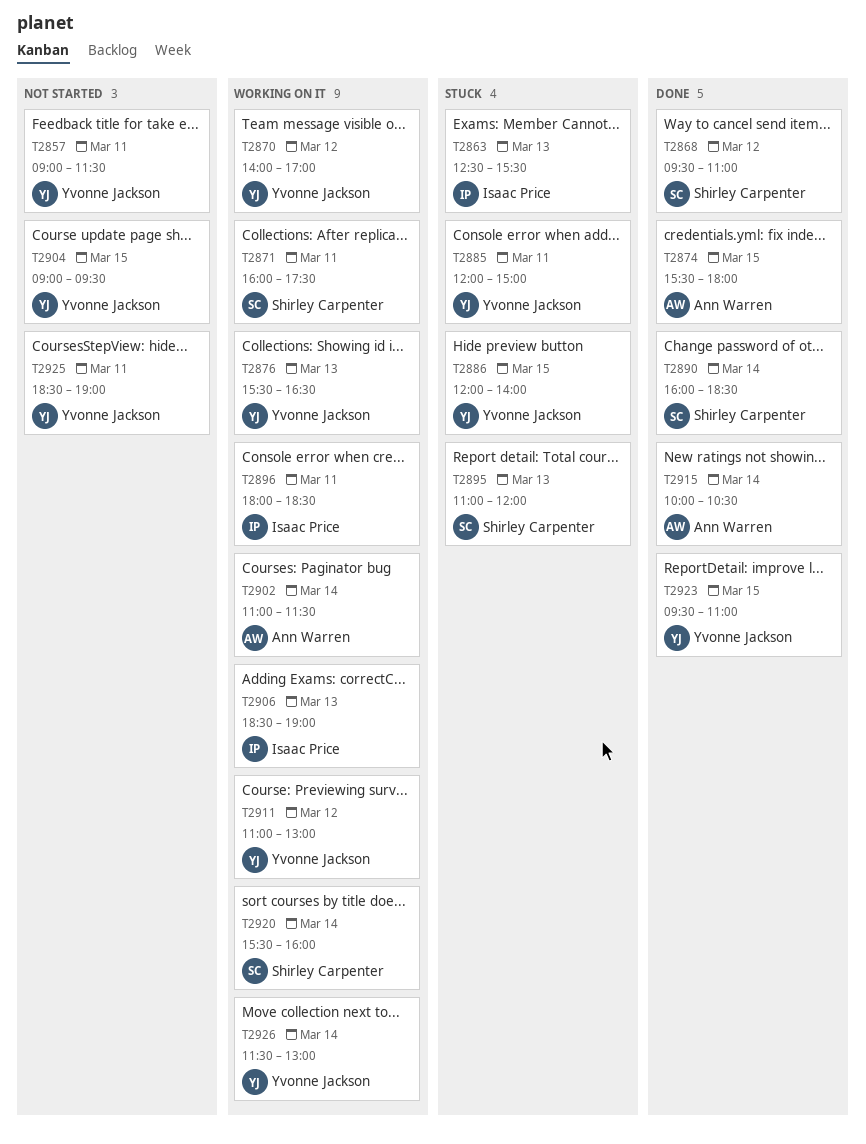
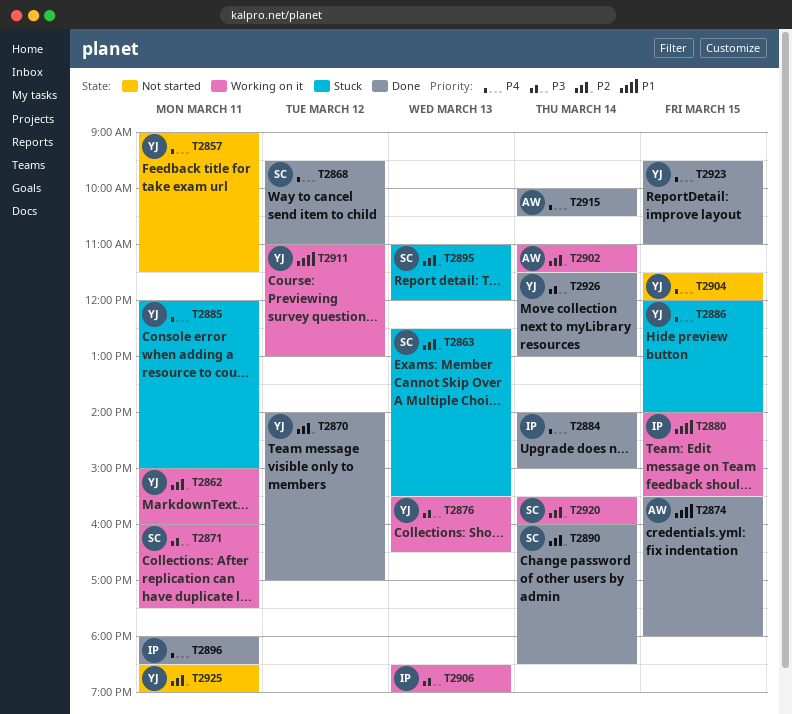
T2862: none -> present
T2863, owner: Isaac Price -> Shirley Carpenter
T2870, status: Working on it -> Done
T2880: none -> present
T2884: none -> present
T2896, status: Working on it -> Done
T2904, begins: 09:00 -> 11:30
T2904, ends: 09:30 -> 12:00
T2926, status: Working on it -> Done

